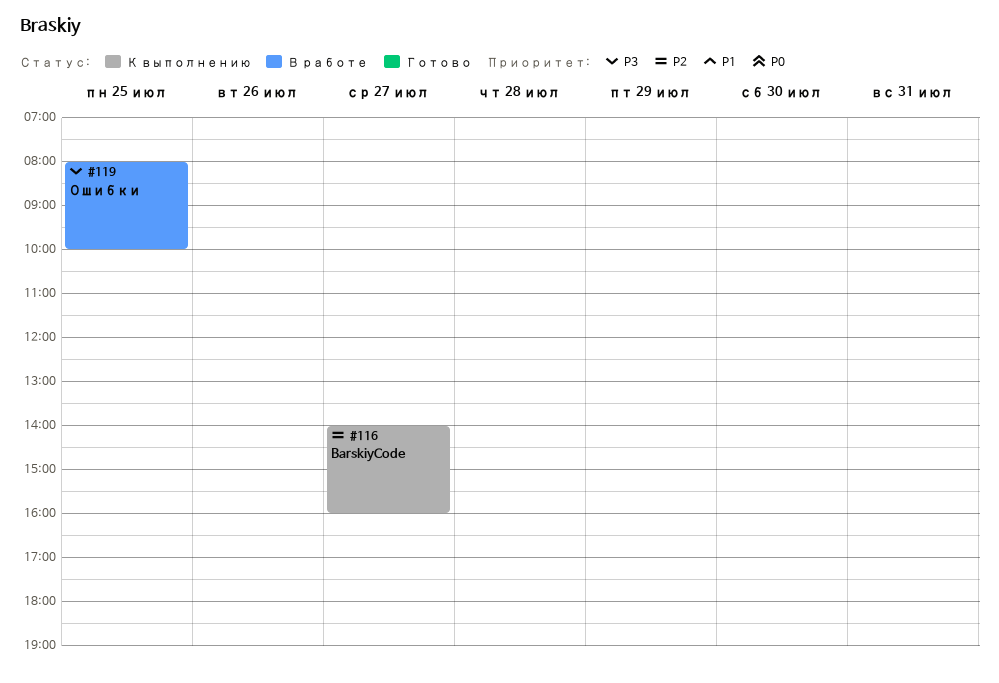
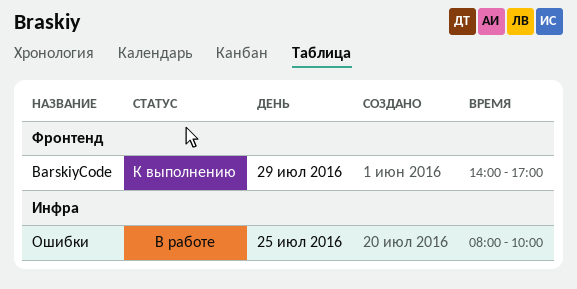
BarskiyCode, day: Jul 27 -> Jul 29
BarskiyCode, ends: 16:00 -> 17:00

